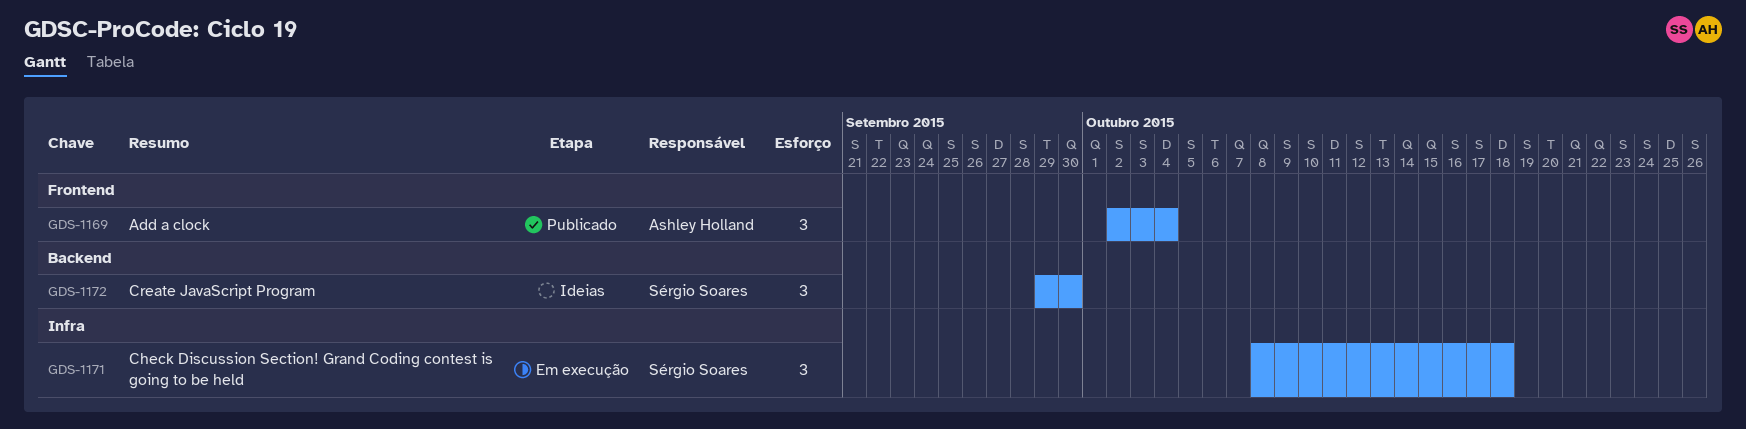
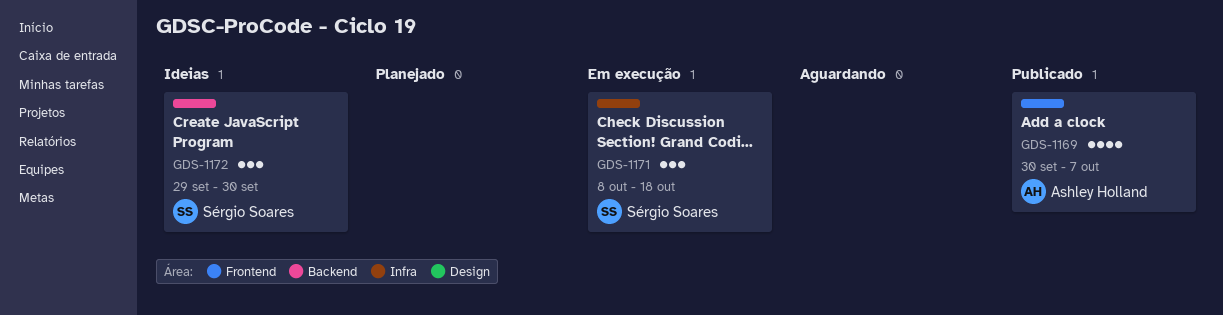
GDS-1169, estimate: 3 -> 4
GDS-1169, start: Oct 2 -> Sep 30
GDS-1169, due: Oct 4 -> Oct 7

